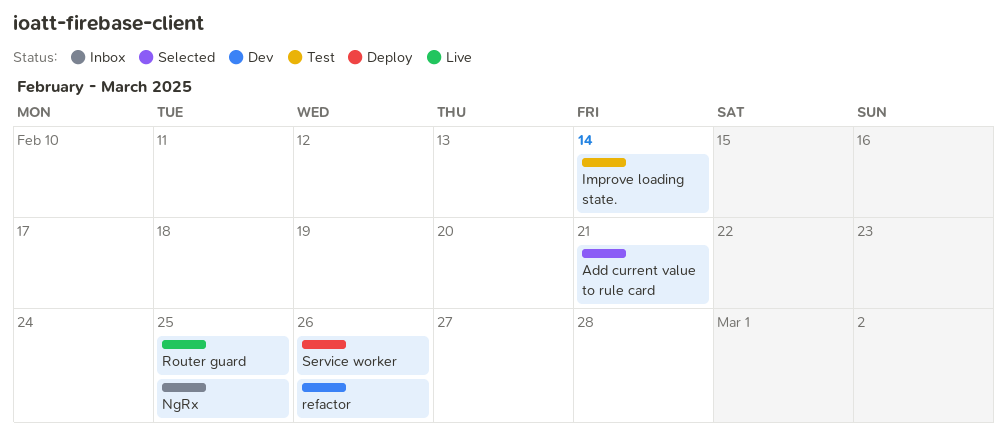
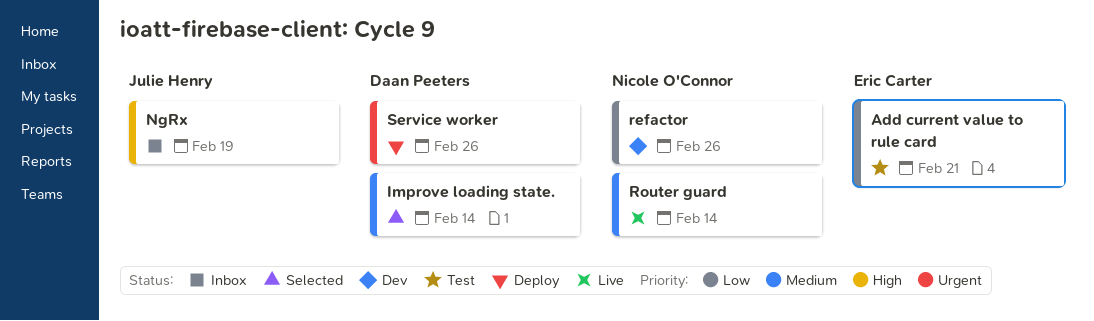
Add current value to rule card, status: Selected -> Test
Improve loading state., status: Test -> Selected
NgRx, due: Feb 25 -> Feb 19
Router guard, due: Feb 25 -> Feb 14

